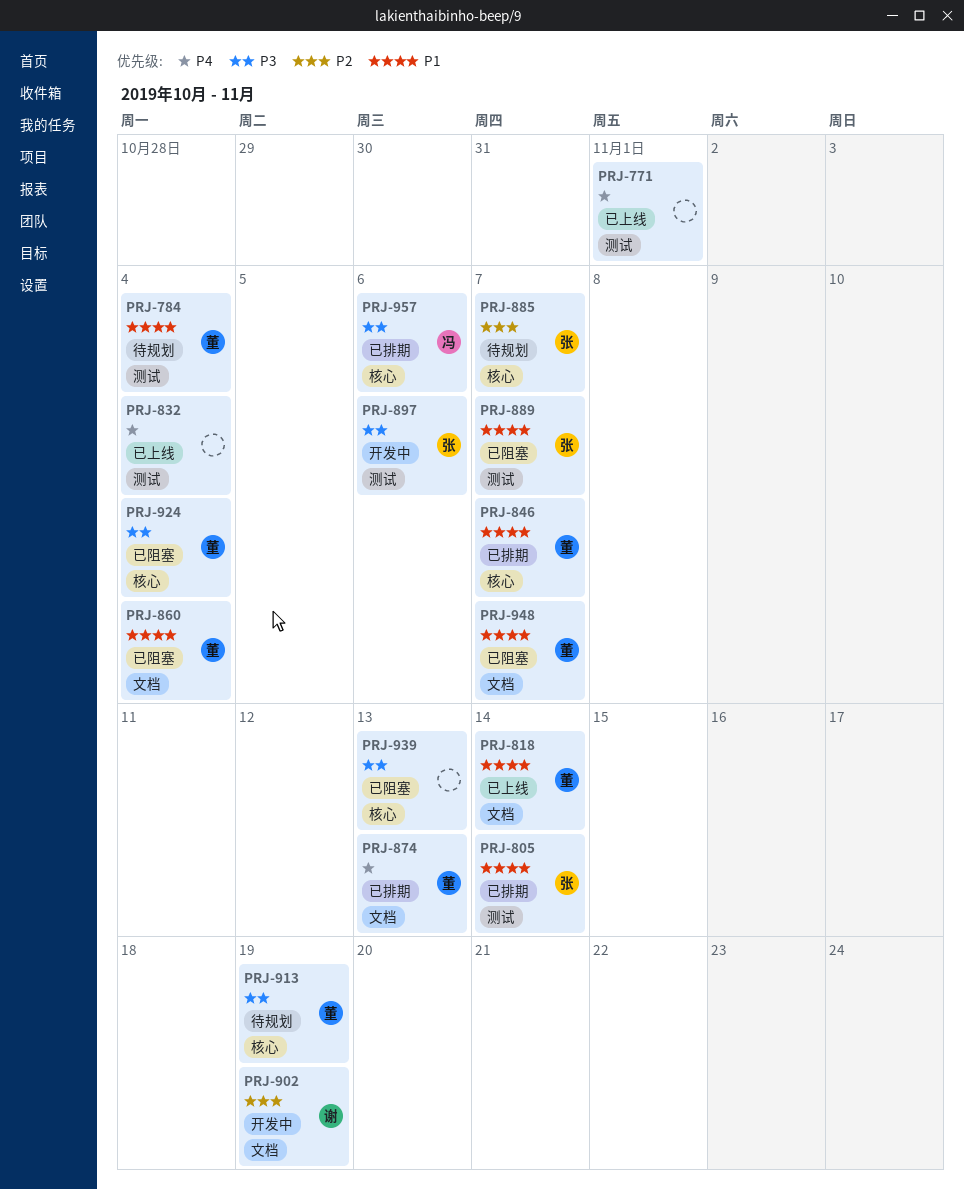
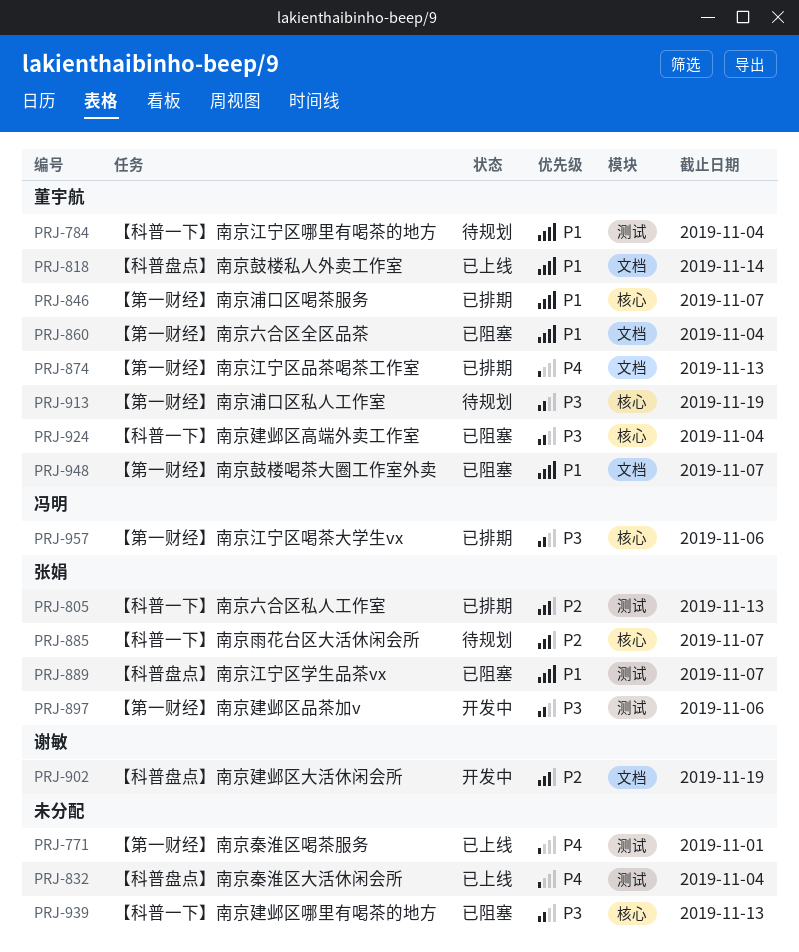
PRJ-805, priority: P1 -> P2
PRJ-805, due: Nov 14 -> Nov 13

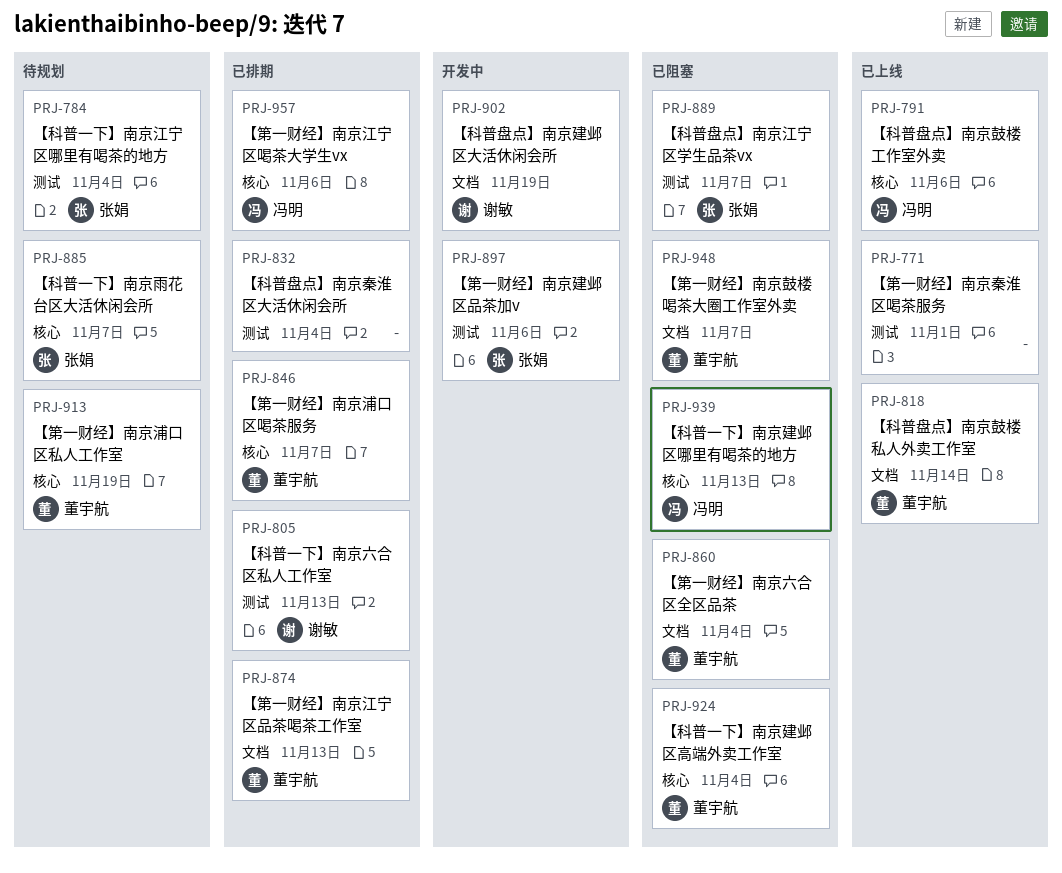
PRJ-784, owner: 董宇航 -> 张娟
PRJ-791: none -> present
PRJ-805, owner: 张娟 -> 谢敏
PRJ-832, status: 已上线 -> 已排期
PRJ-939, owner: none -> 冯明

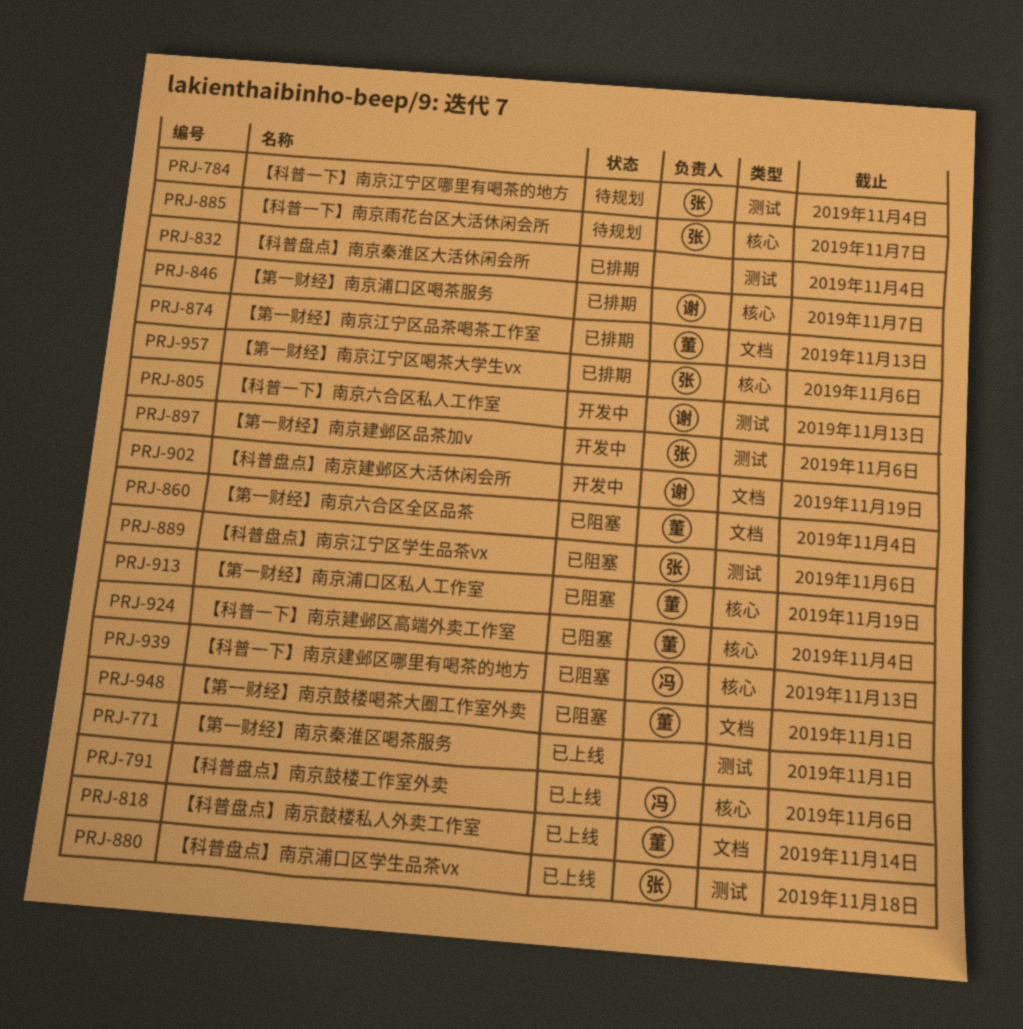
PRJ-805, status: 已排期 -> 开发中
PRJ-846, owner: 董宇航 -> 谢敏
PRJ-880: none -> present
PRJ-889, due: Nov 7 -> Nov 6
PRJ-913, status: 待规划 -> 已阻塞
PRJ-948, due: Nov 7 -> Nov 1
PRJ-957, owner: 冯明 -> 张娟

